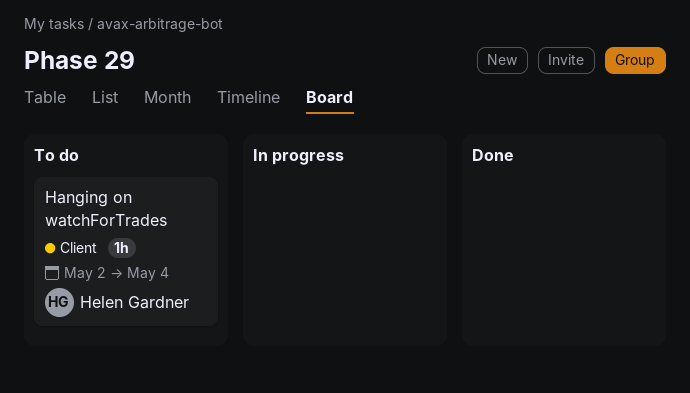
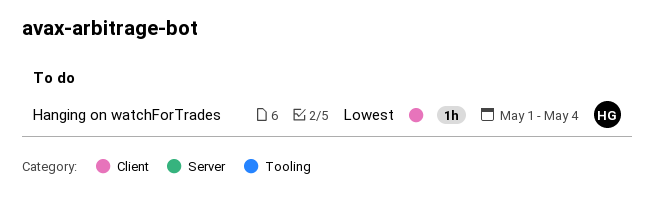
Hanging on watchForTrades, start: May 2 -> May 1

